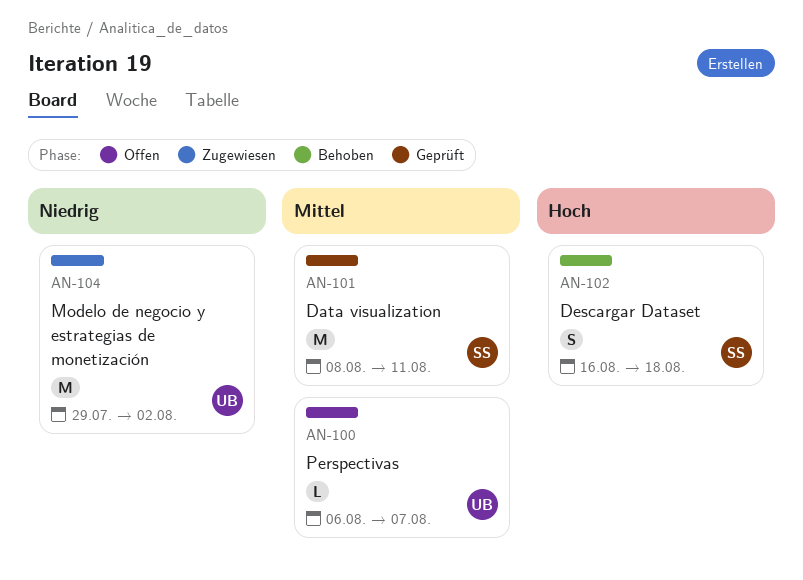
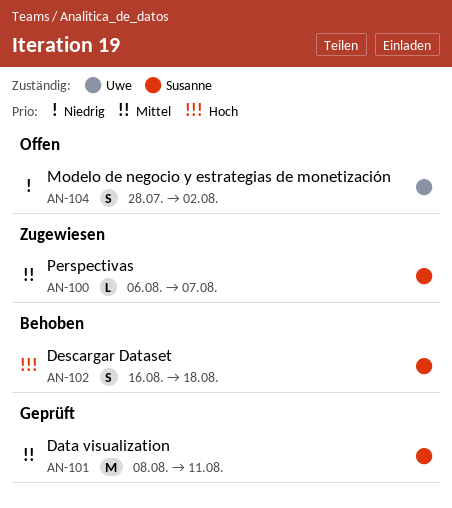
AN-100, status: Offen -> Zugewiesen
AN-100, owner: Uwe -> Susanne
AN-104, status: Zugewiesen -> Offen
AN-104, estimate: M -> S
AN-104, start: Jul 29 -> Jul 28

